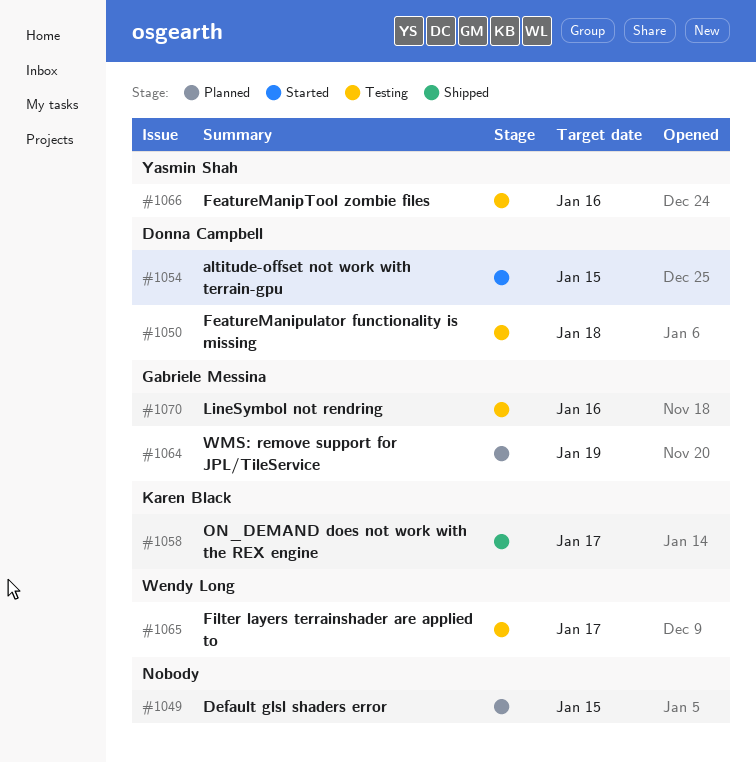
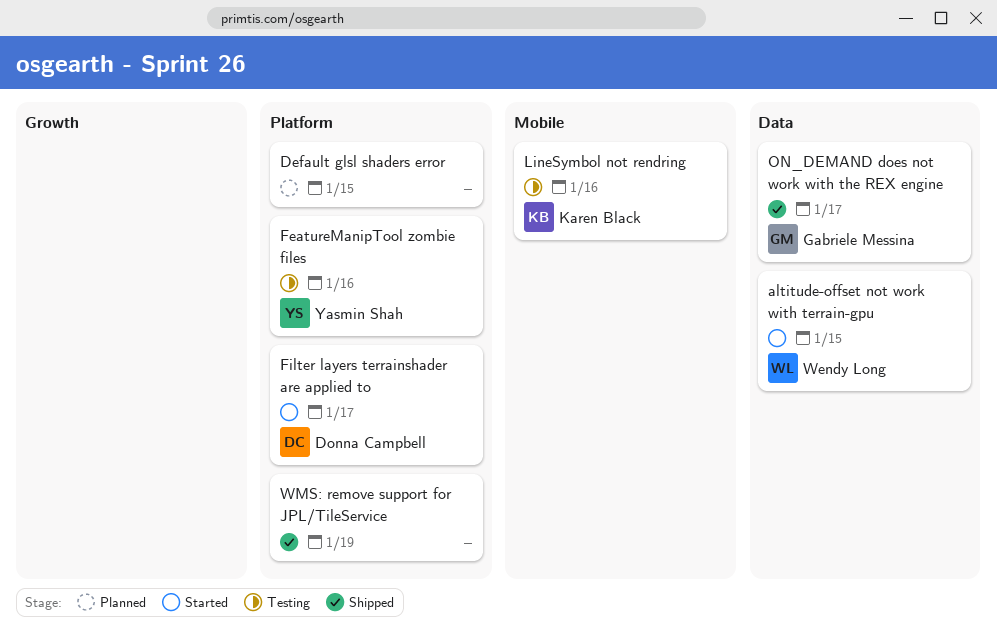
altitude-offset not work with terrain-gpu, owner: Donna Campbell -> Wendy Long
FeatureManipulator functionality is missing: present -> none
Filter layers terrainshader are applied to, status: Testing -> Started
Filter layers terrainshader are applied to, owner: Wendy Long -> Donna Campbell
LineSymbol not rendring, owner: Gabriele Messina -> Karen Black
ON_DEMAND does not work with the REX engine, owner: Karen Black -> Gabriele Messina
WMS: remove support for JPL/TileService, status: Planned -> Shipped
WMS: remove support for JPL/TileService, owner: Gabriele Messina -> none

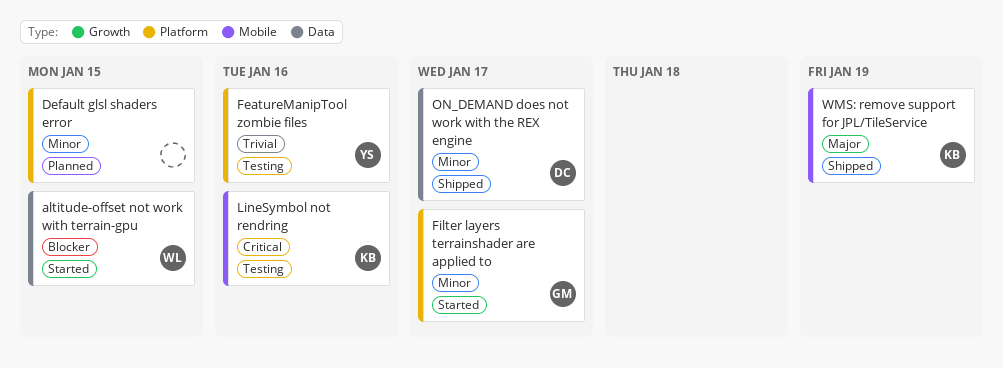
Filter layers terrainshader are applied to, owner: Donna Campbell -> Gabriele Messina
ON_DEMAND does not work with the REX engine, owner: Gabriele Messina -> Donna Campbell
WMS: remove support for JPL/TileService, owner: none -> Karen Black
WMS: remove support for JPL/TileService, label: Platform -> Mobile

